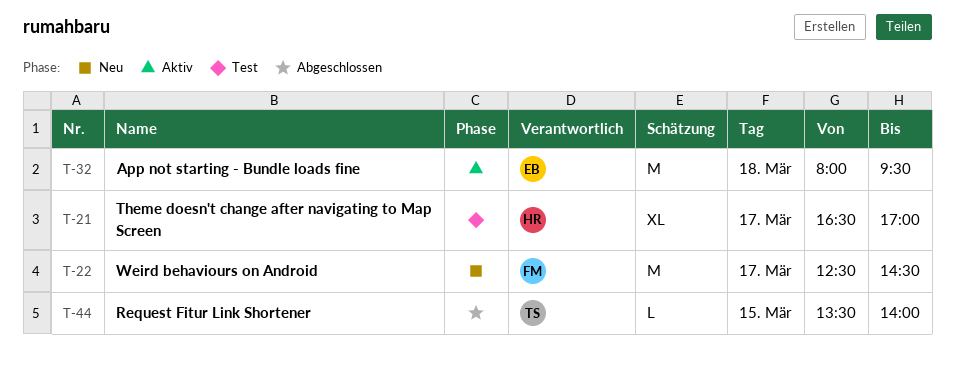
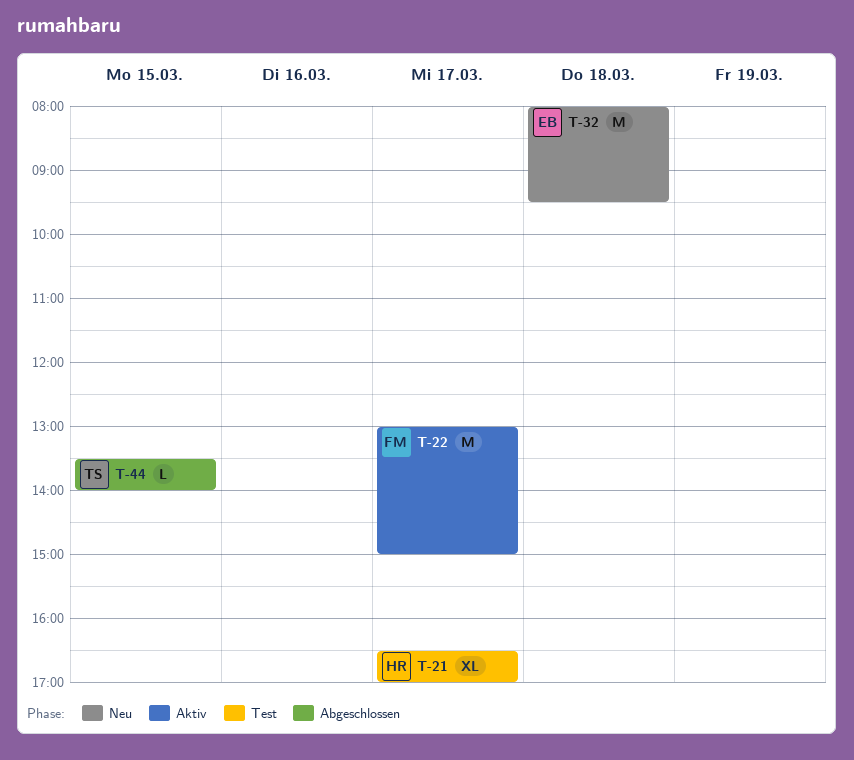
T-22, status: Neu -> Aktiv
T-22, begins: 12:30 -> 13:00
T-22, ends: 14:30 -> 15:00
T-32, status: Aktiv -> Neu

